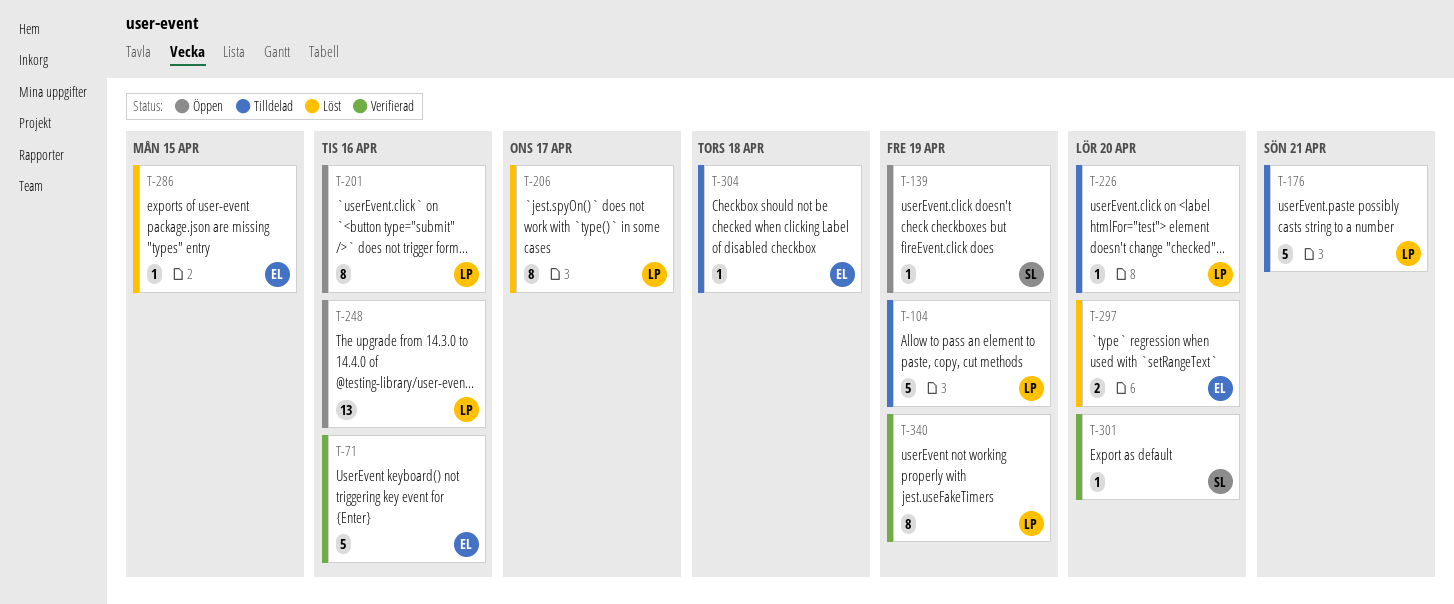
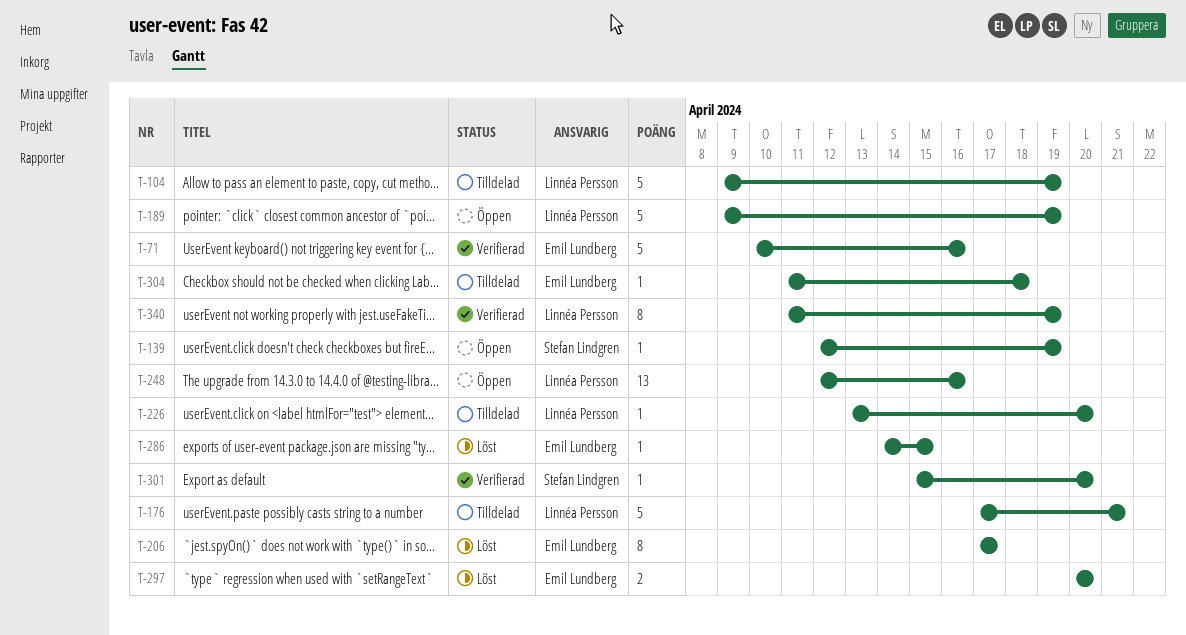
T-189: none -> present
T-201: present -> none
T-206, owner: Linnéa Persson -> Emil Lundberg

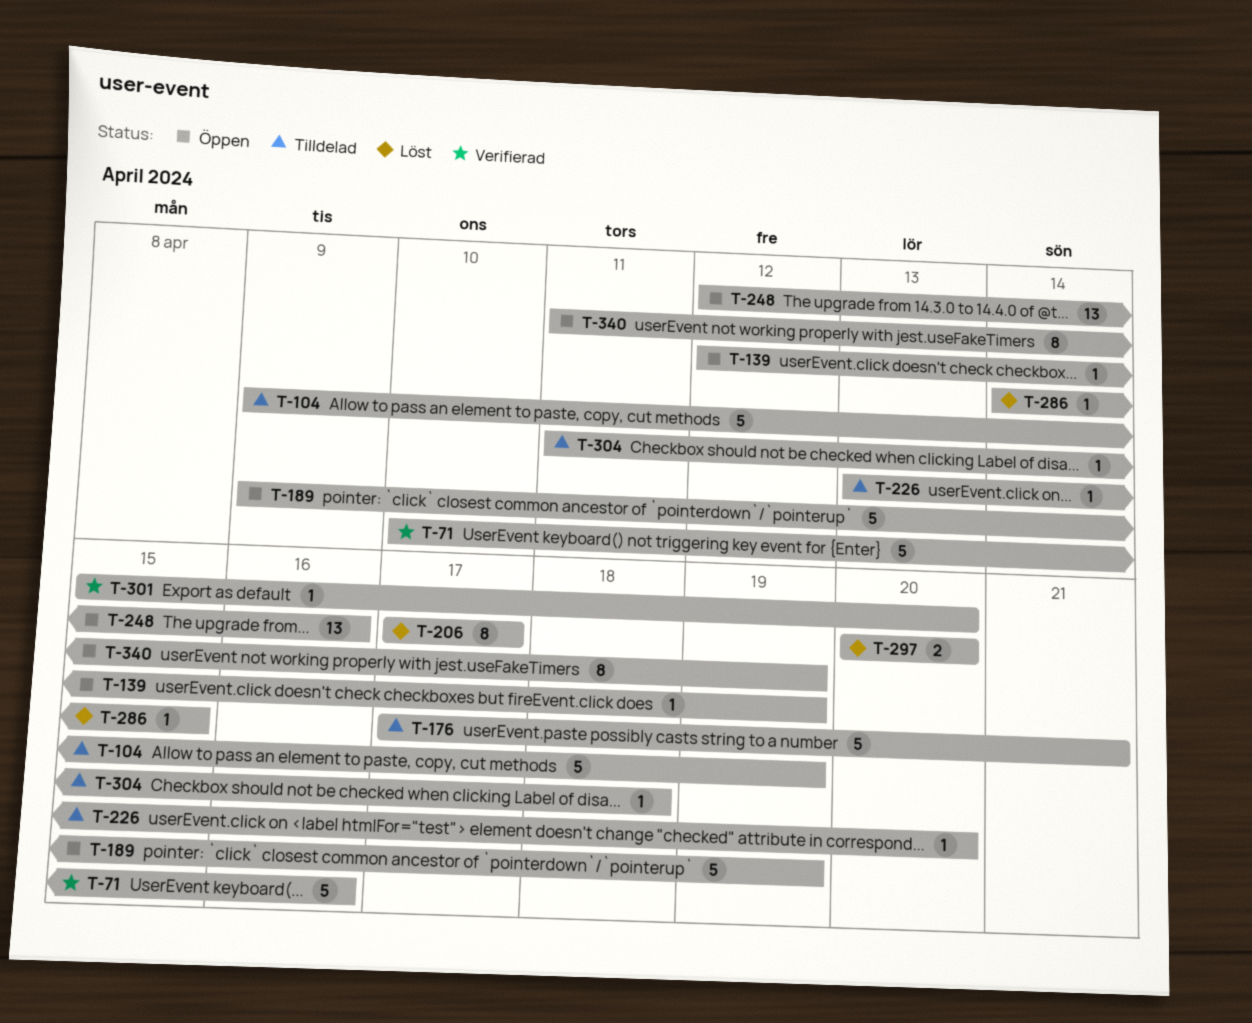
T-340, status: Verifierad -> Öppen

